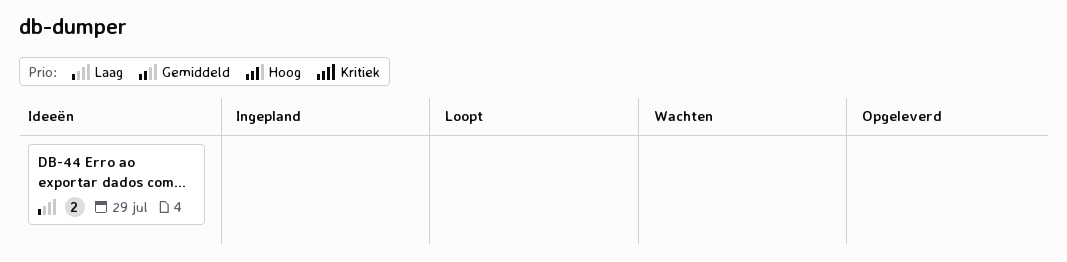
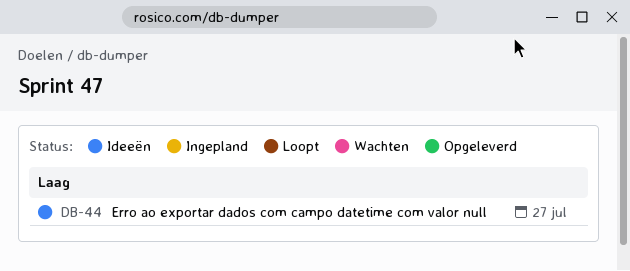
DB-44, due: Jul 29 -> Jul 27

